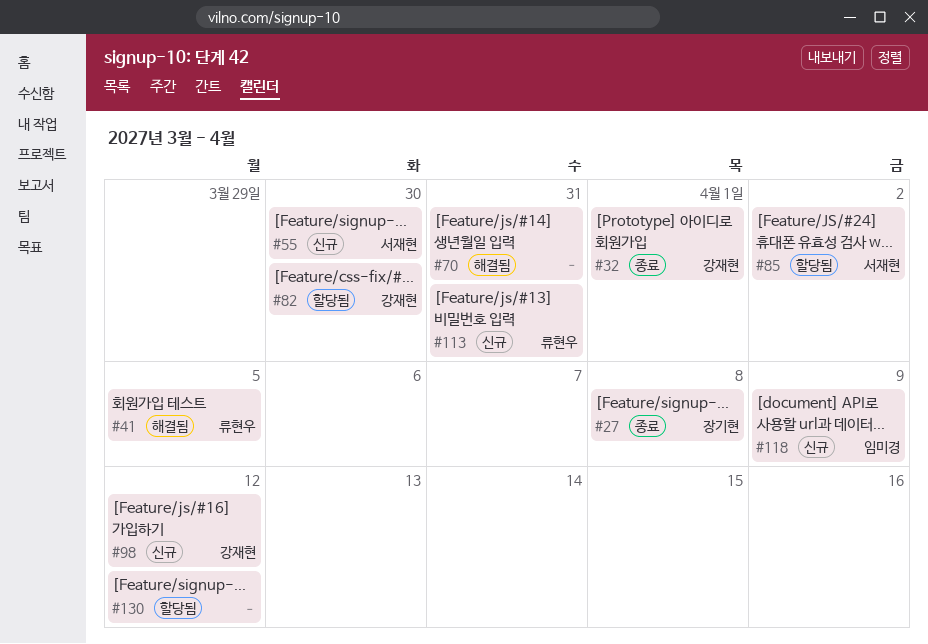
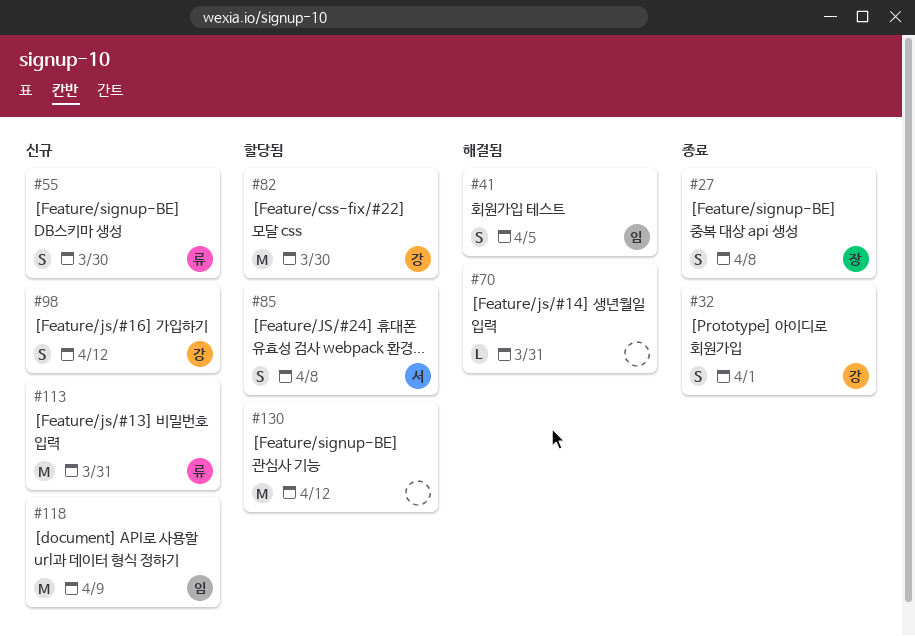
#41, owner: 류현우 -> 임미경
#55, owner: 서재현 -> 류현우
#85, due: Apr 2 -> Apr 8

